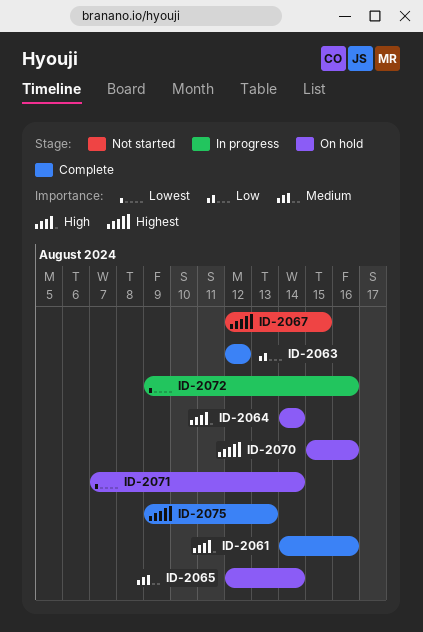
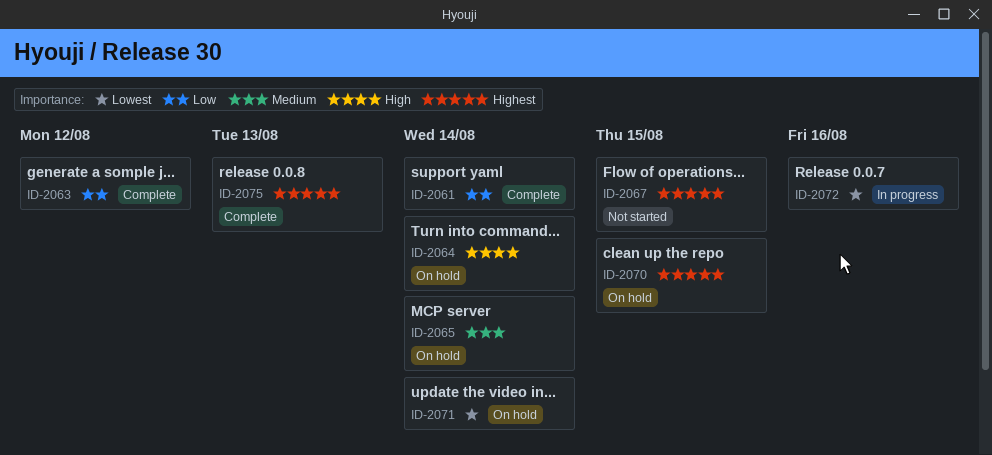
ID-2061, priority: High -> Low
ID-2061, due: Aug 16 -> Aug 14
ID-2070, due: Aug 16 -> Aug 15

